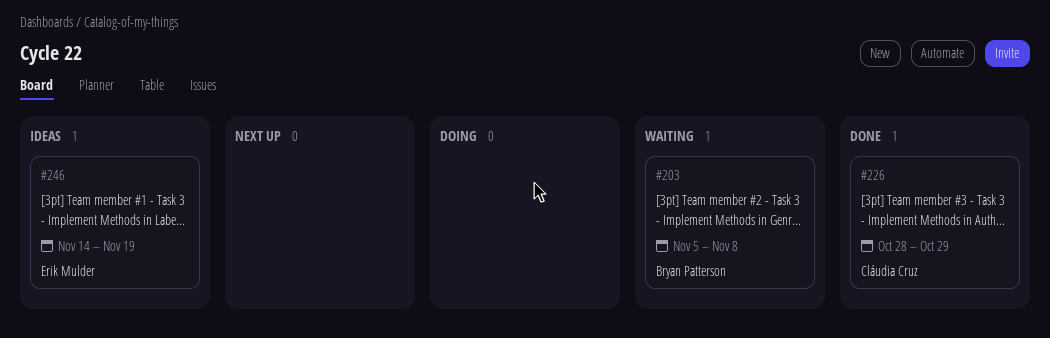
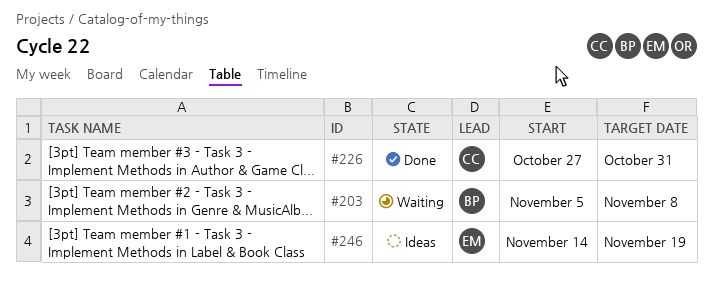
#226, start: Oct 28 -> Oct 27
#226, due: Oct 29 -> Oct 31

